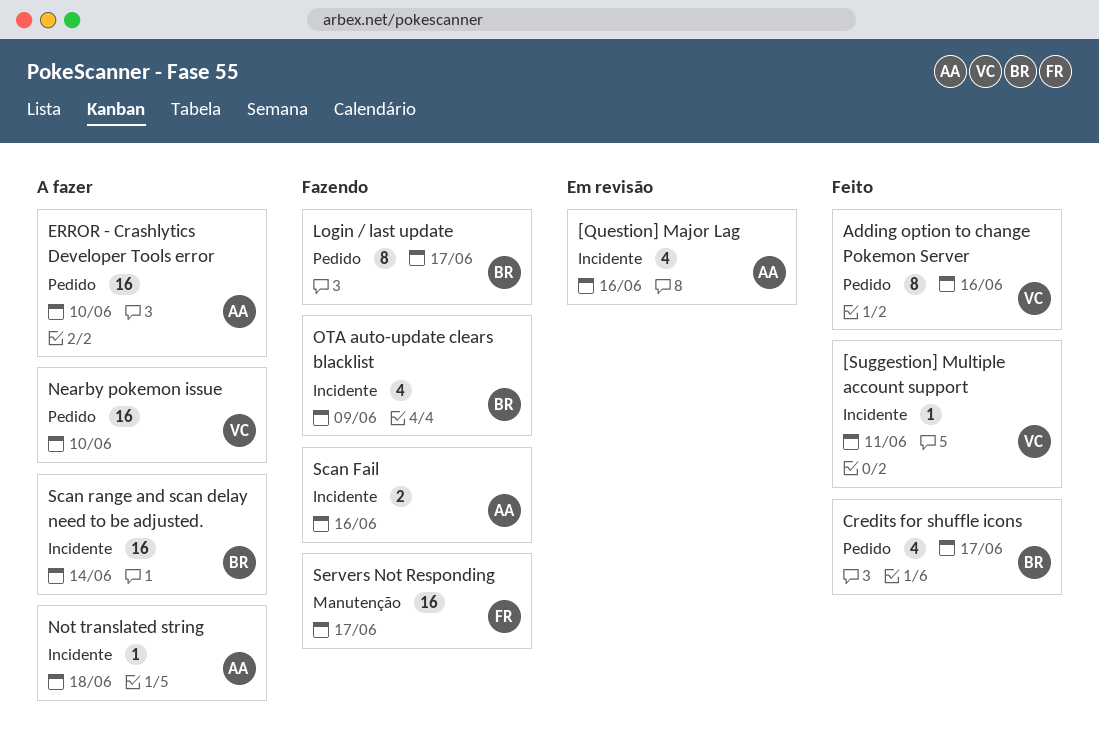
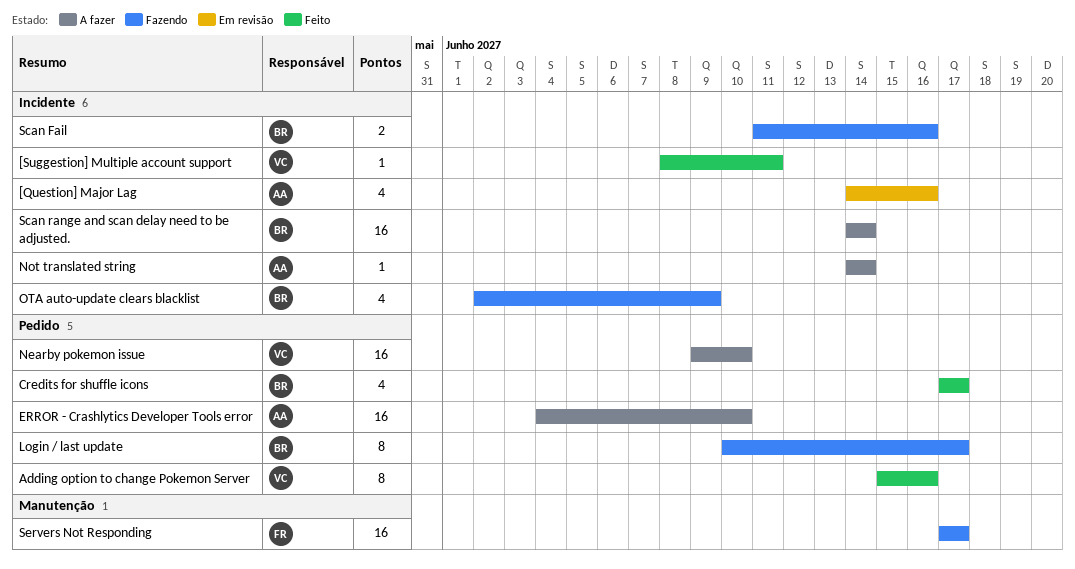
Not translated string, due: Jun 18 -> Jun 14
Scan Fail, owner: AA -> BR

